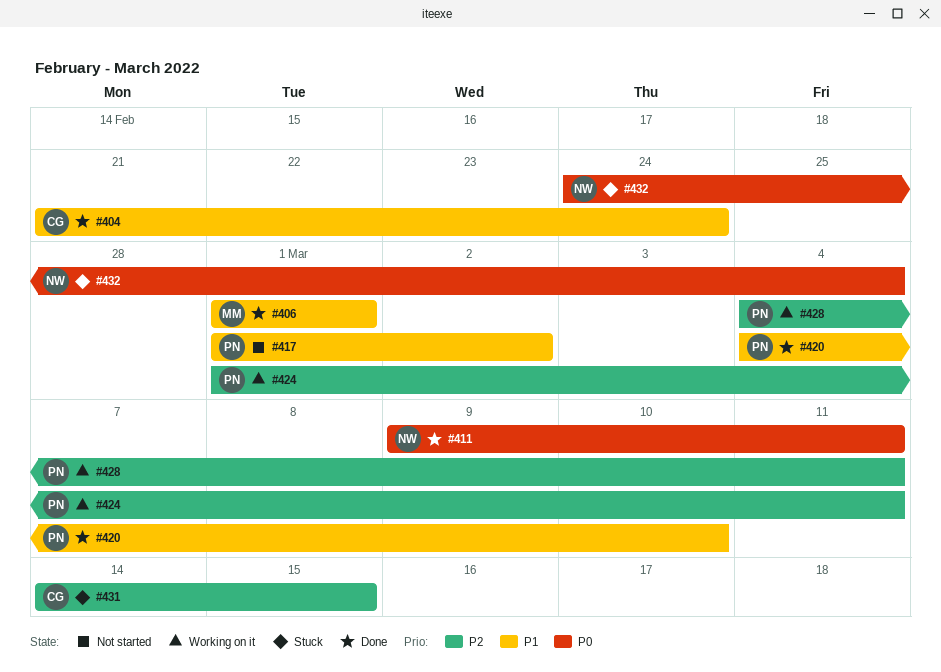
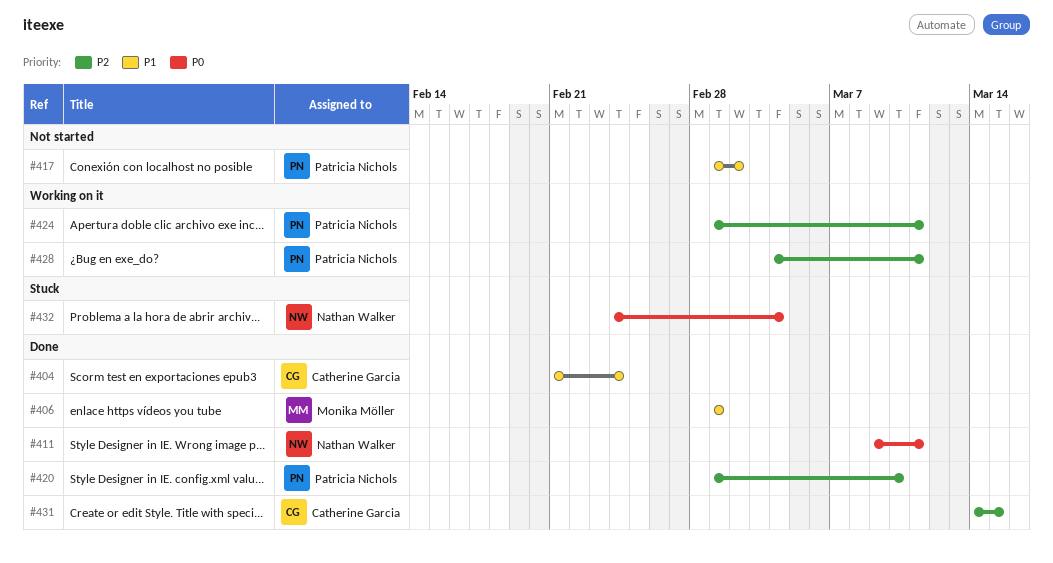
#420, priority: P1 -> P2
#420, start: Mar 4 -> Mar 1
#431, status: Stuck -> Done

